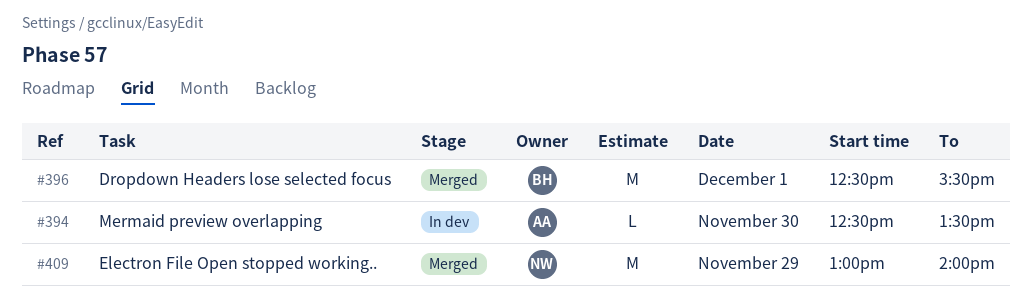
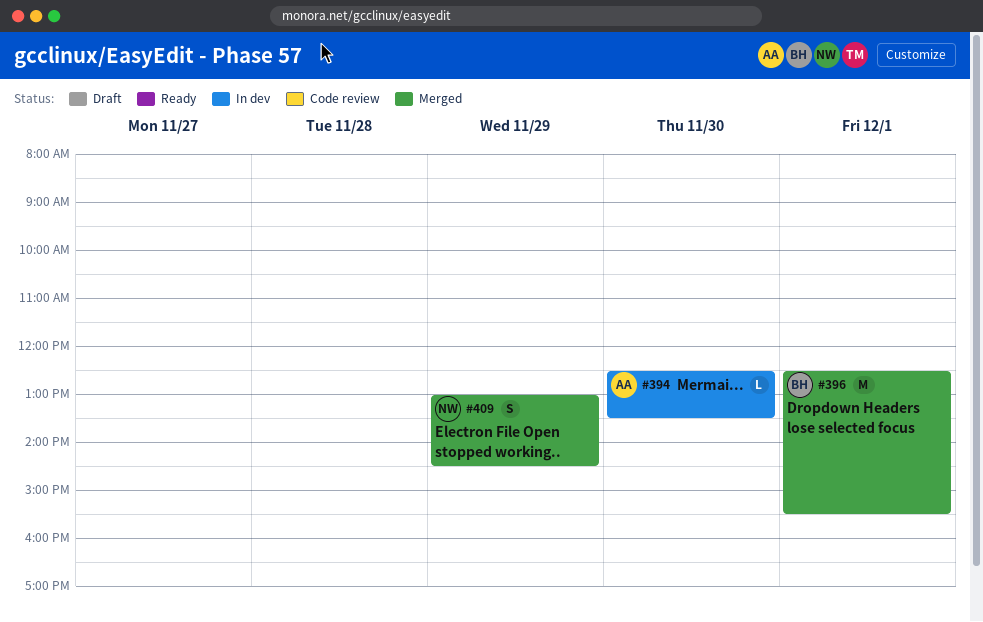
#409, estimate: M -> S
#409, ends: 14:00 -> 14:30

